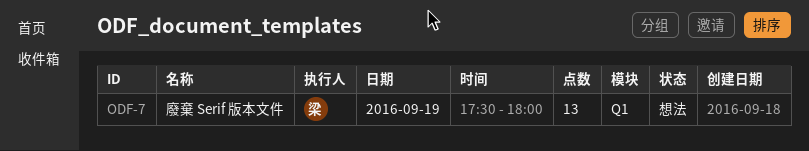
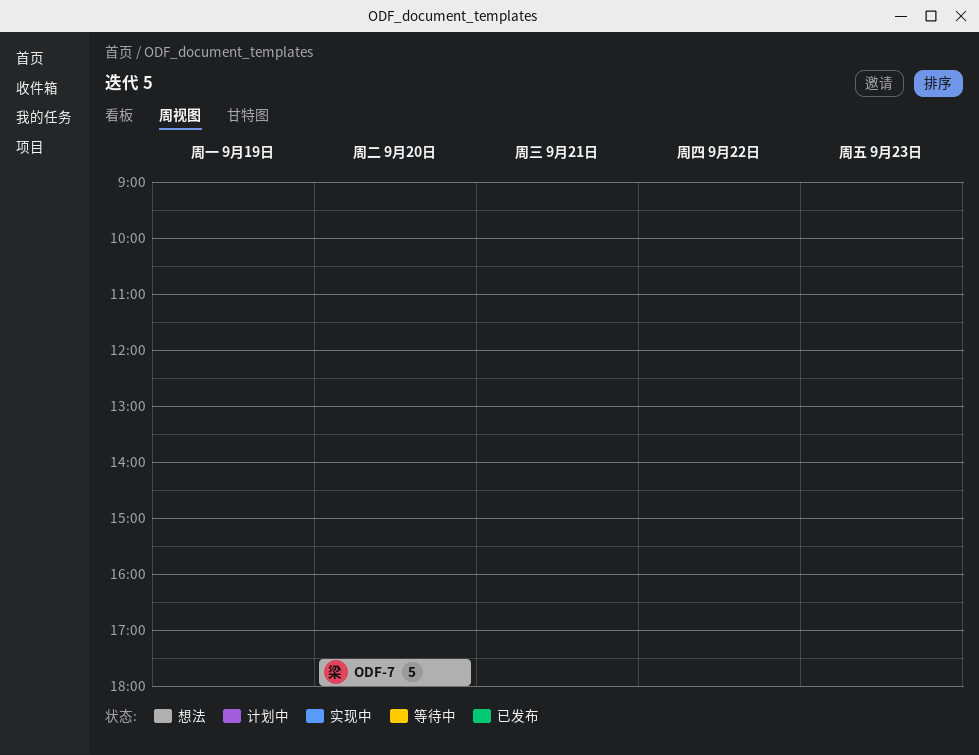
ODF-7, estimate: 13 -> 5
ODF-7, day: Sep 19 -> Sep 20

